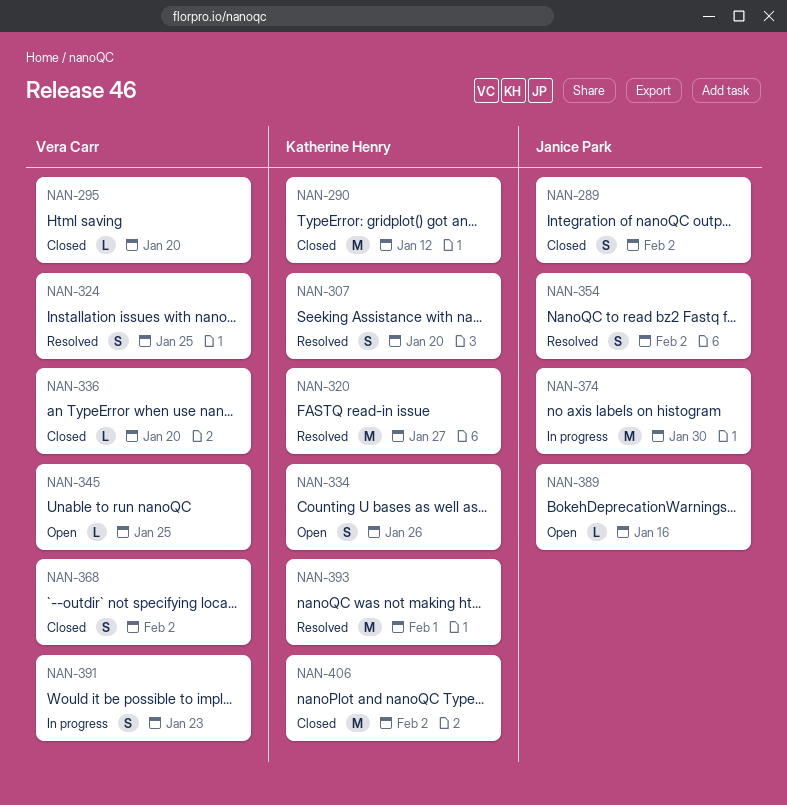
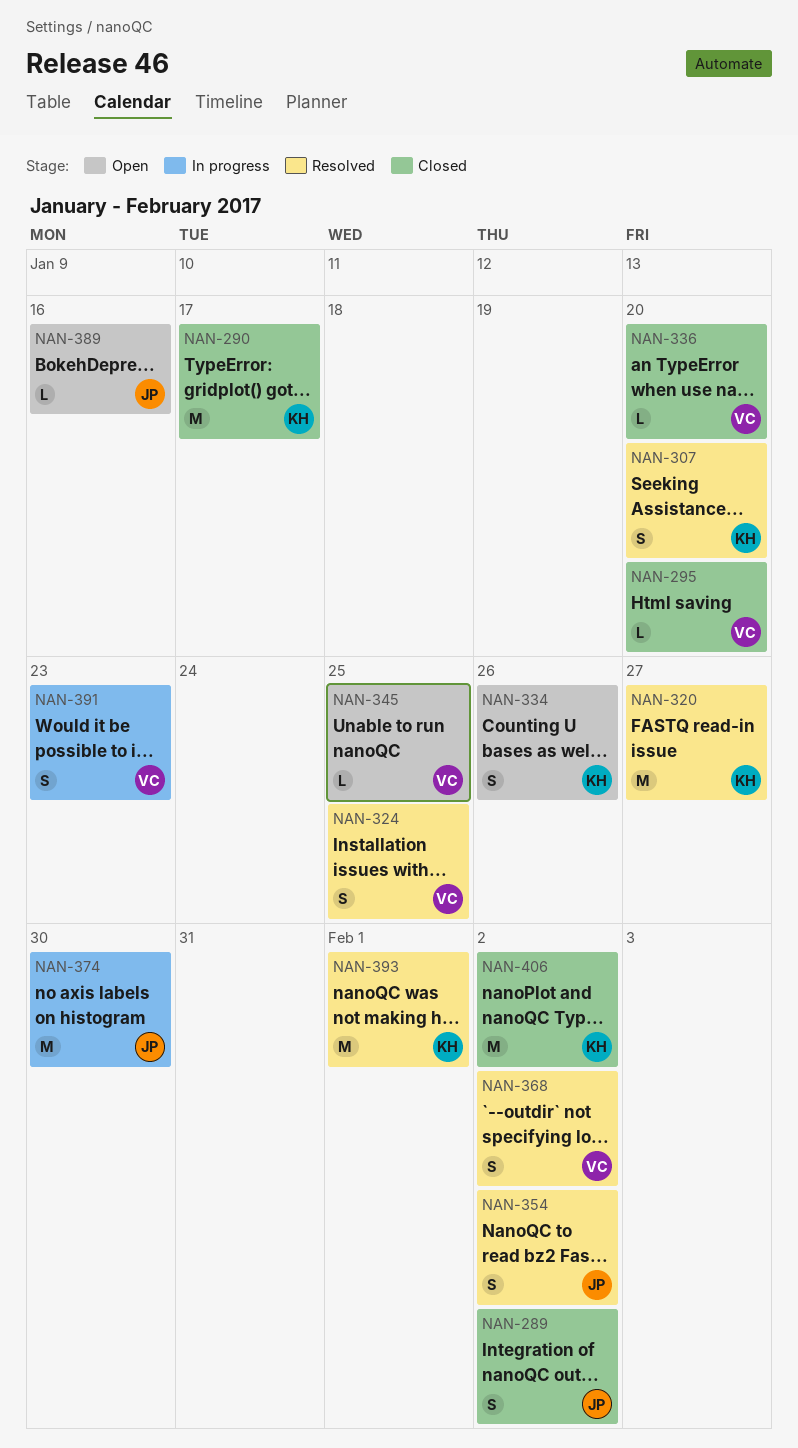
NAN-290, due: Jan 12 -> Jan 17
NAN-368, status: Closed -> Resolved

